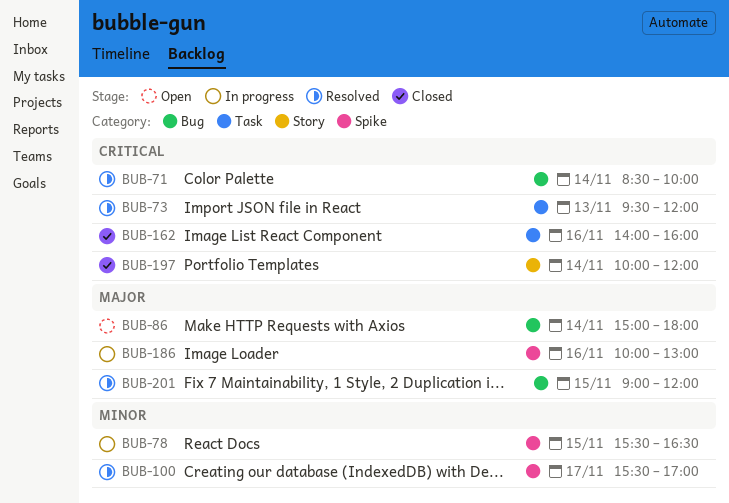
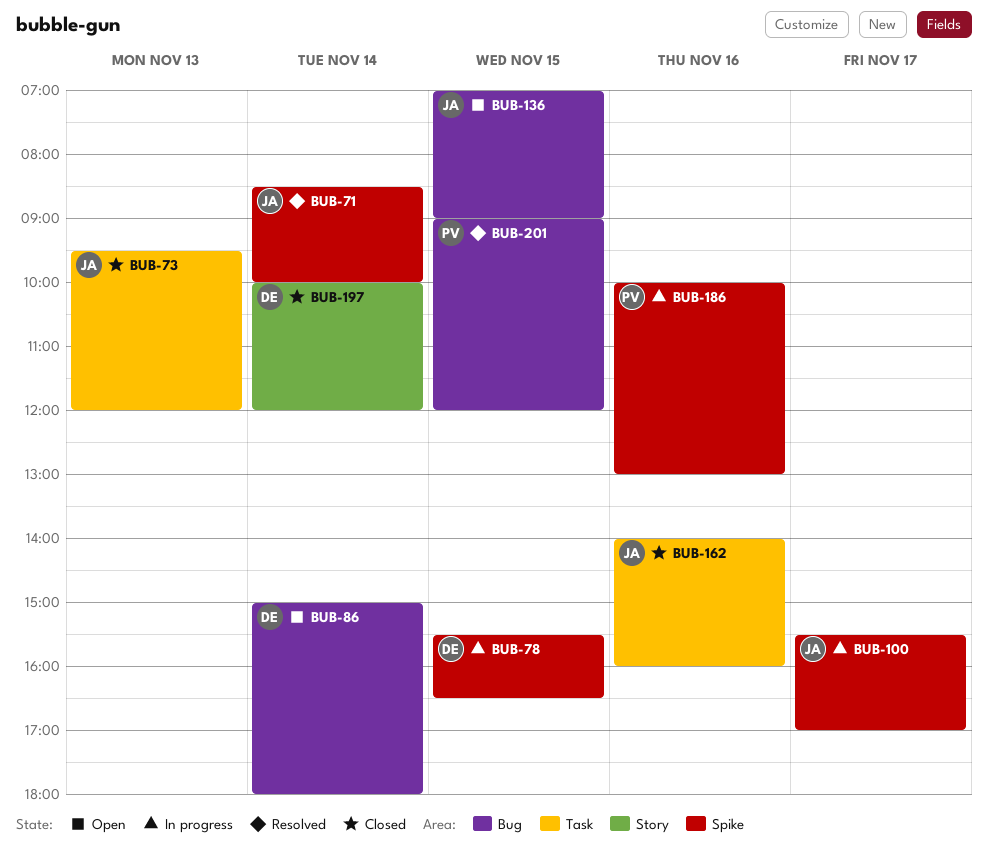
BUB-71, label: Bug -> Spike
BUB-73, status: Resolved -> Closed
BUB-100, status: Resolved -> In progress
BUB-136: none -> present

